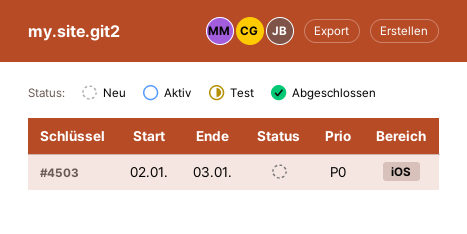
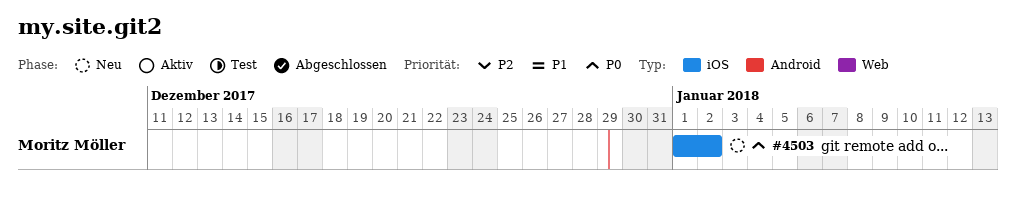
#4503, start: Jan 2 -> Jan 1
#4503, due: Jan 3 -> Jan 2

